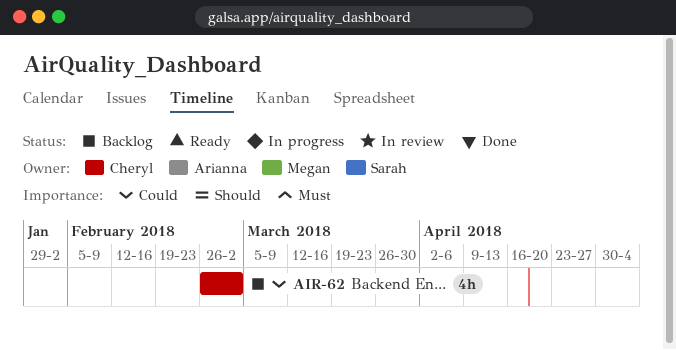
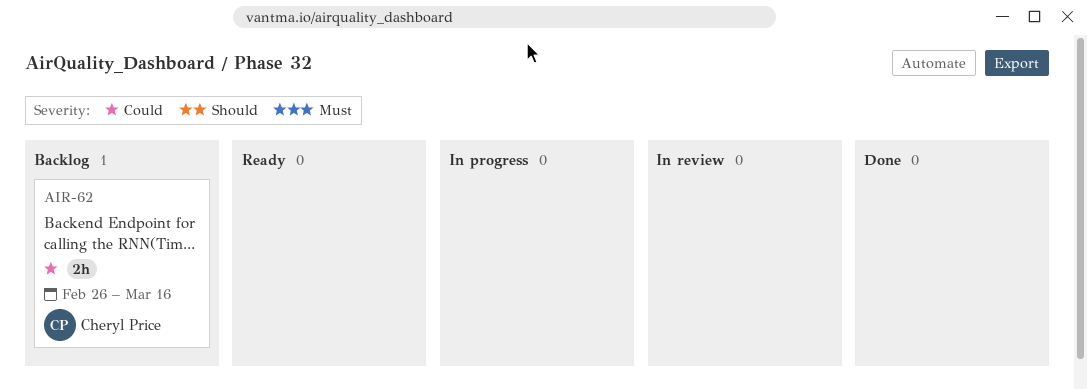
AIR-62, estimate: 4h -> 2h
AIR-62, due: Mar 2 -> Mar 16

